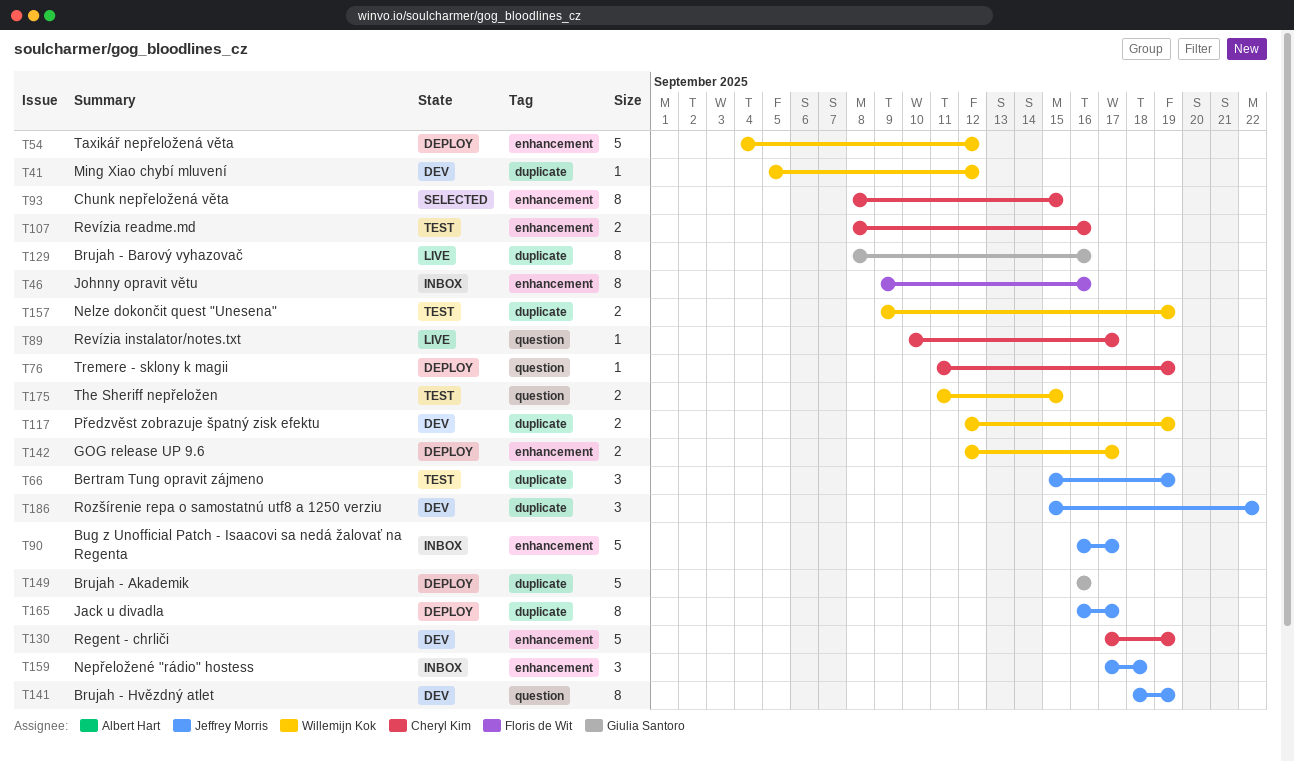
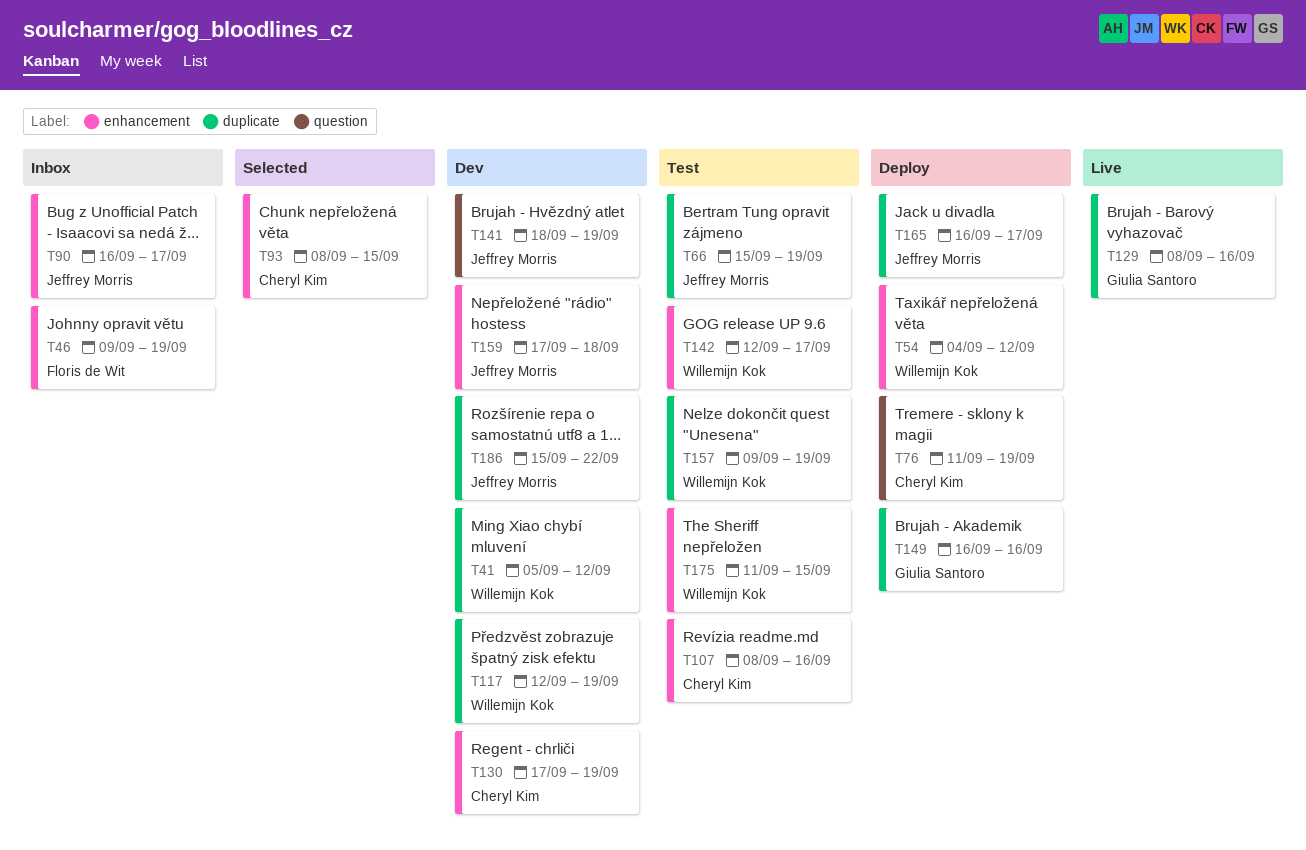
T46, due: Sep 16 -> Sep 19
T89: present -> none
T142, status: Deploy -> Test
T159, status: Inbox -> Dev
T175, label: question -> enhancement

